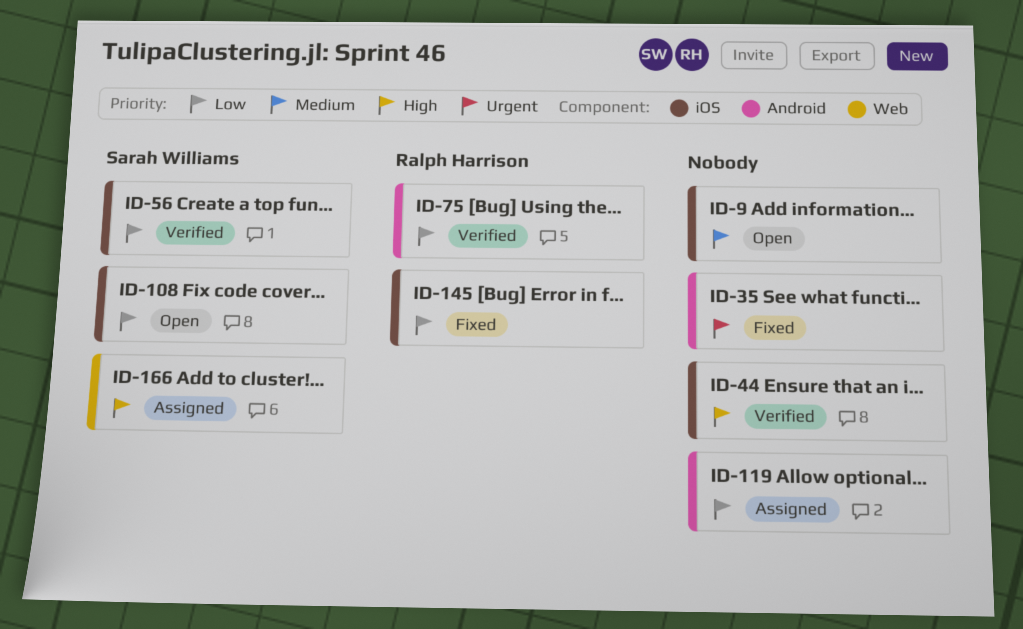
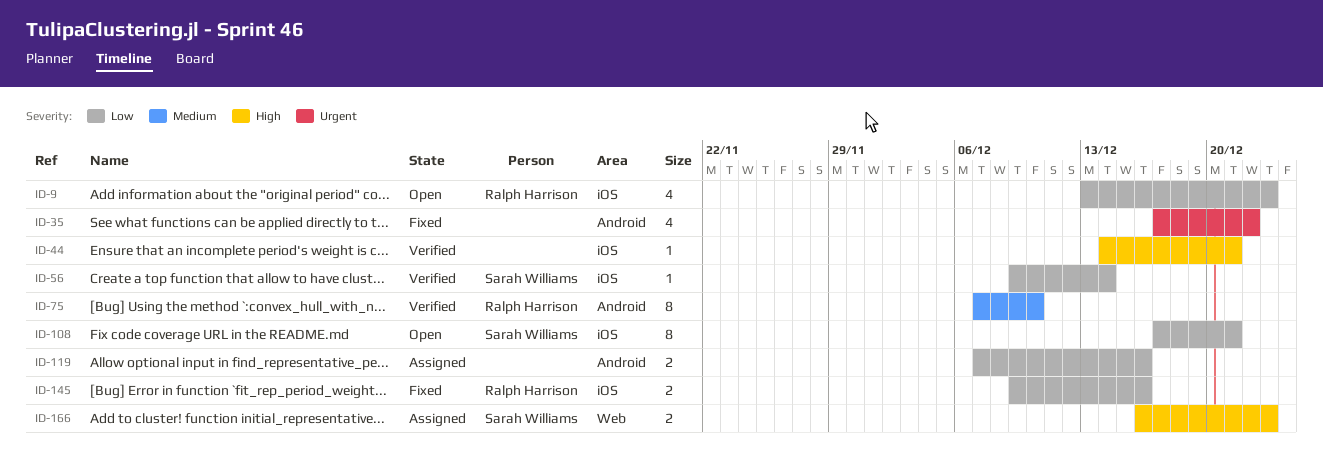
ID-9, owner: none -> Ralph Harrison
ID-9, priority: Medium -> Low
ID-75, priority: Low -> Medium

